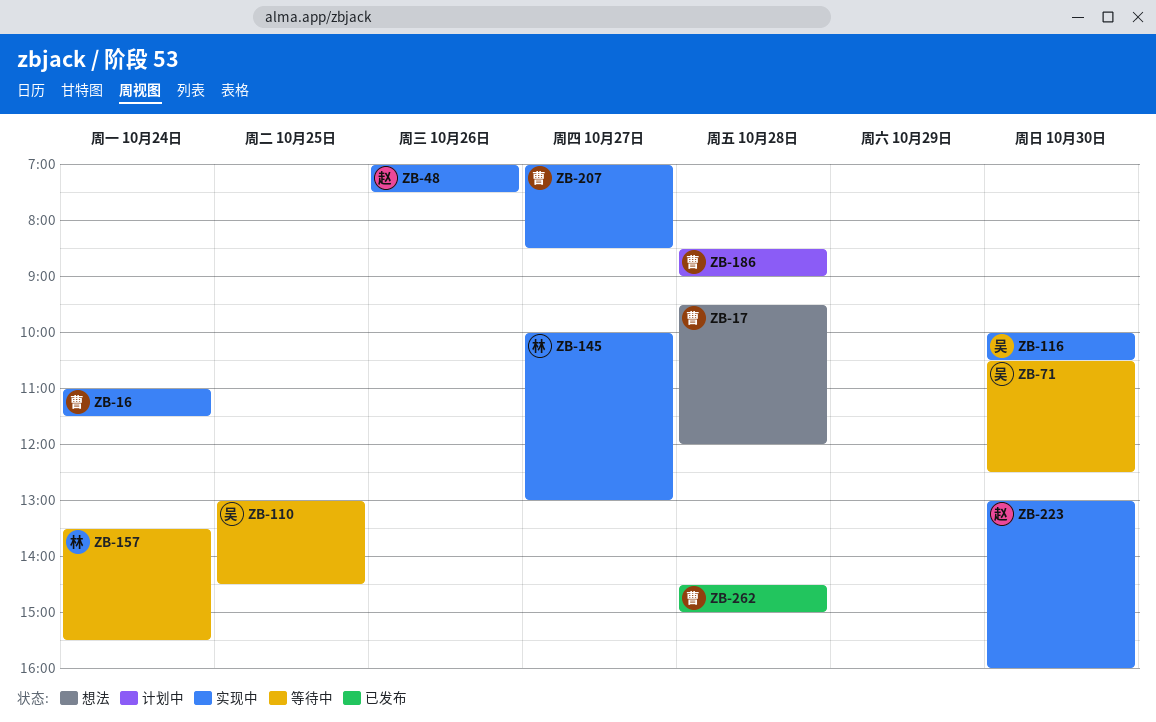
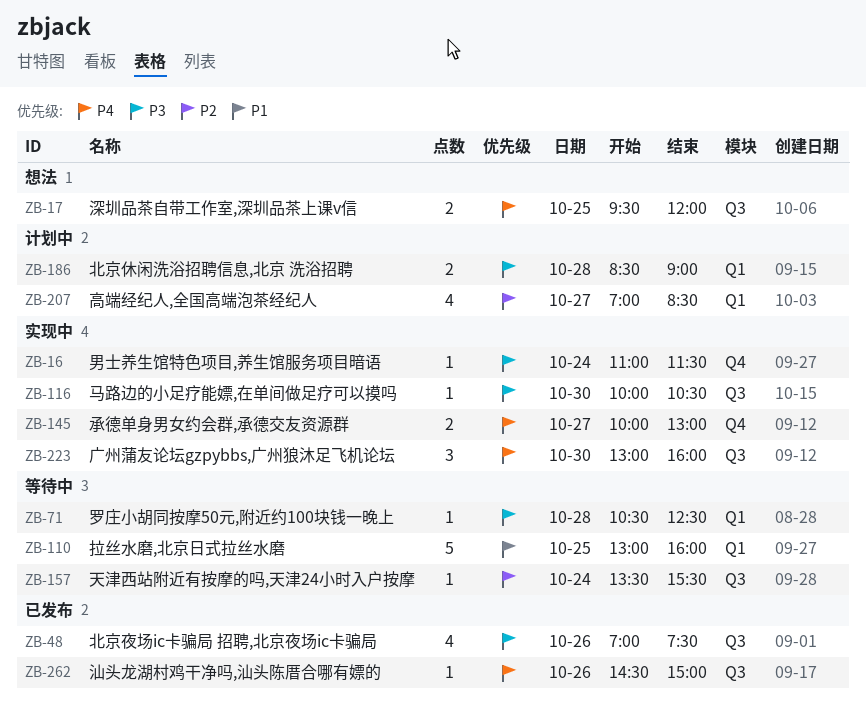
ZB-17, day: Oct 28 -> Oct 25
ZB-48, status: 实现中 -> 已发布
ZB-71, day: Oct 30 -> Oct 28
ZB-110, ends: 14:30 -> 16:00
ZB-207, status: 实现中 -> 计划中
ZB-262, day: Oct 28 -> Oct 26

